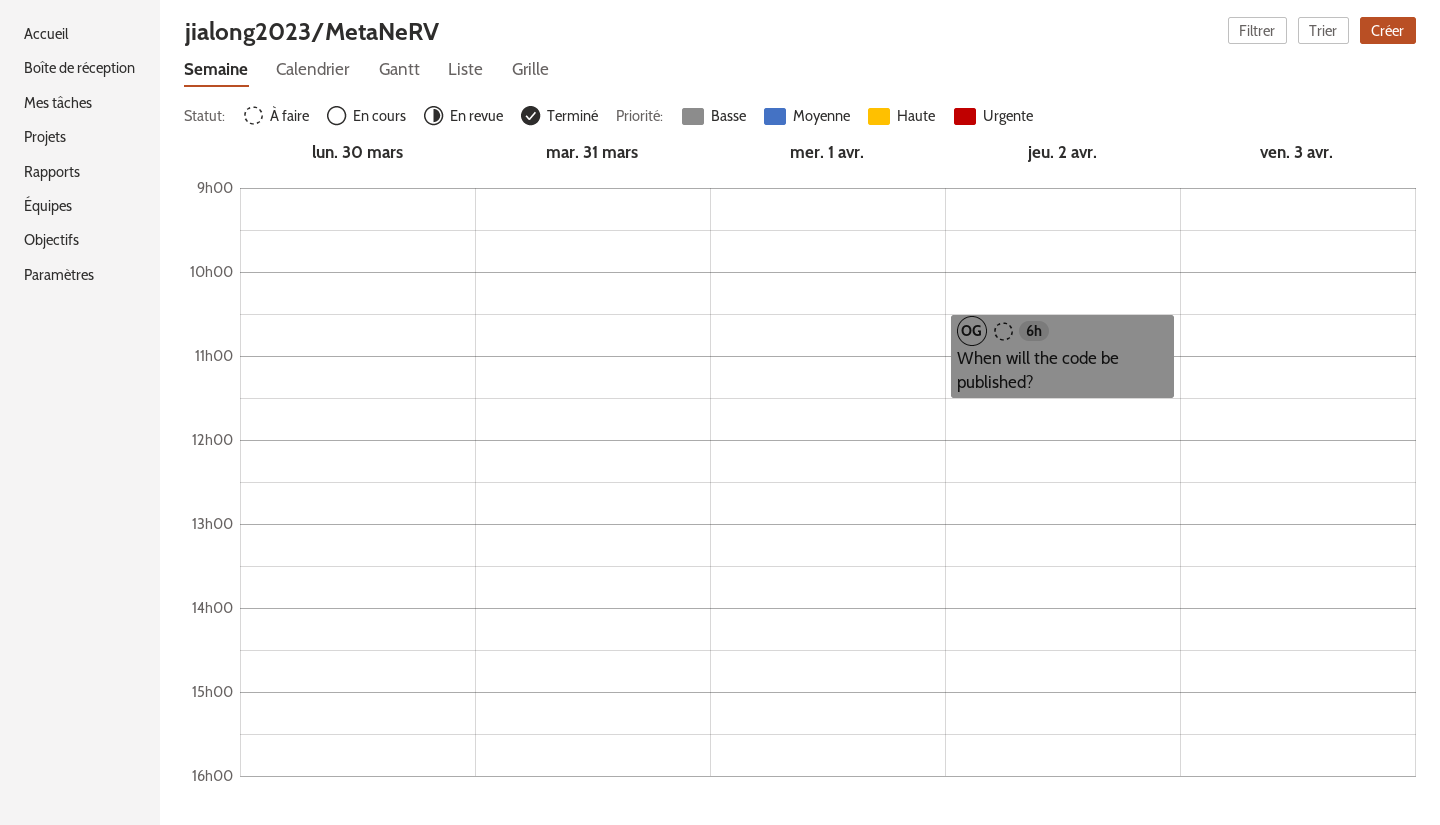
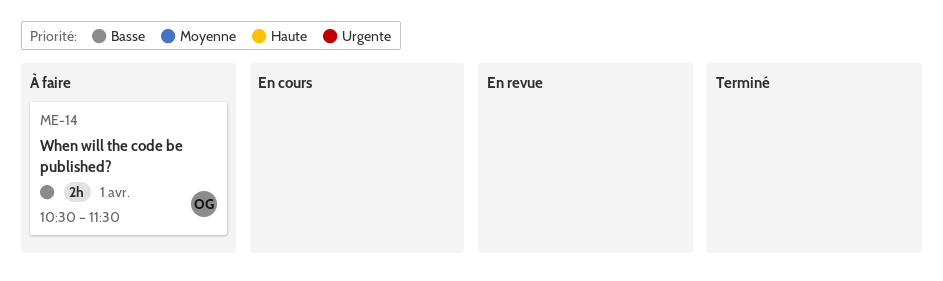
When will the code be published?, estimate: 6h -> 2h
When will the code be published?, day: Apr 2 -> Apr 1

